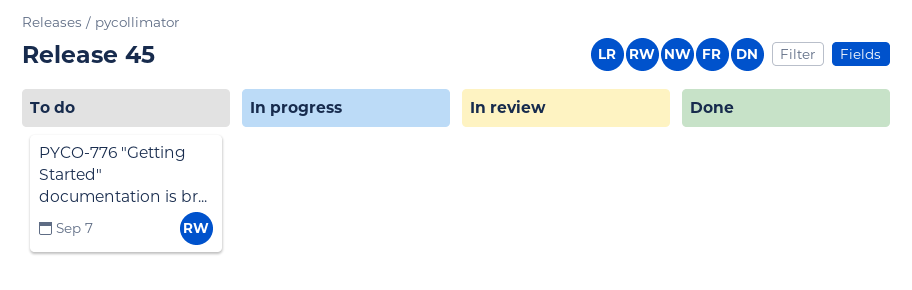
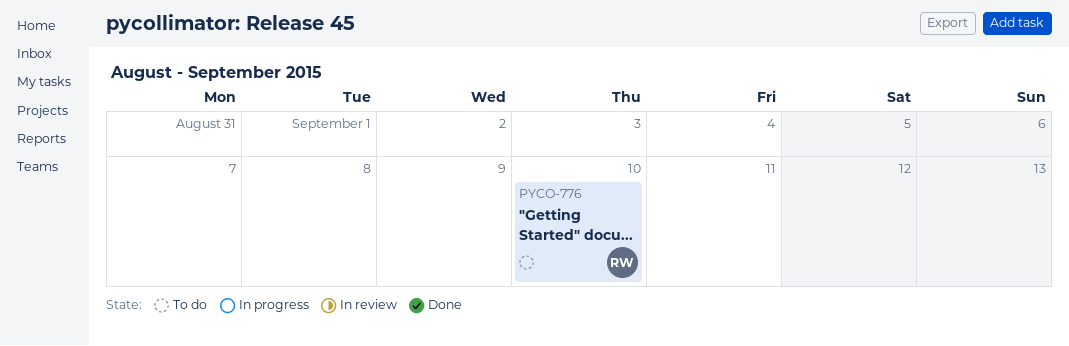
PYCO-776, due: Sep 7 -> Sep 10

